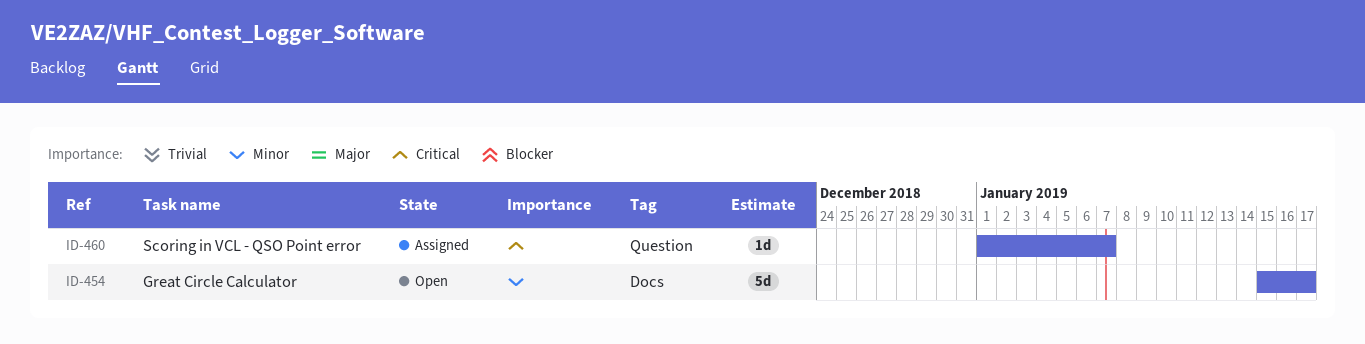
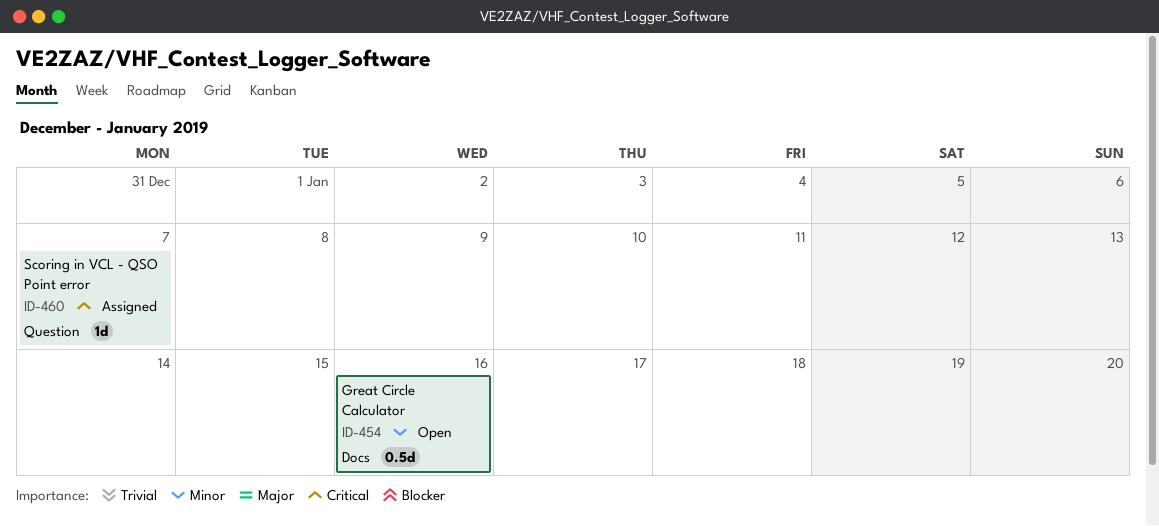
ID-454, estimate: 5d -> 0.5d
ID-454, due: Jan 17 -> Jan 16

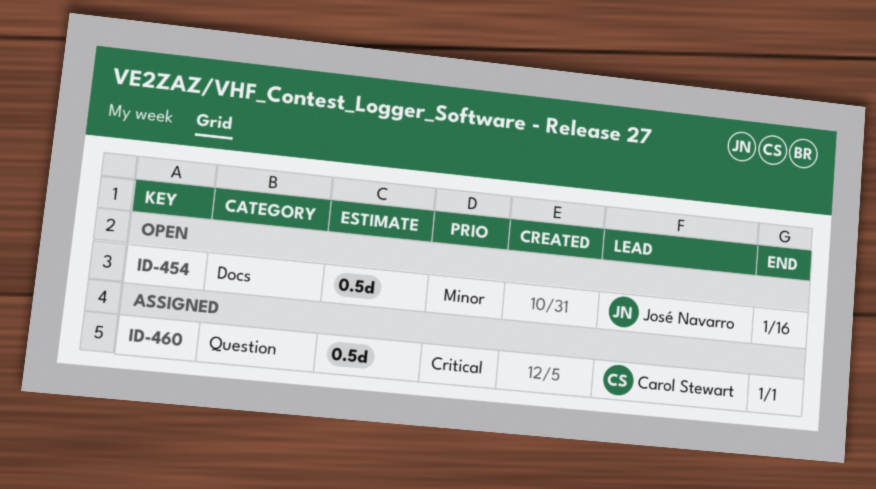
ID-460, estimate: 1d -> 0.5d
ID-460, due: Jan 7 -> Jan 1

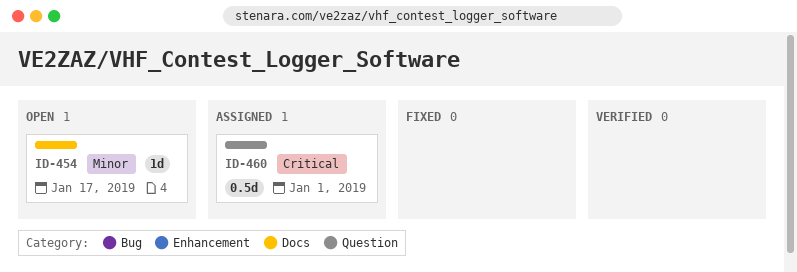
ID-454, estimate: 0.5d -> 1d
ID-454, due: Jan 16 -> Jan 17

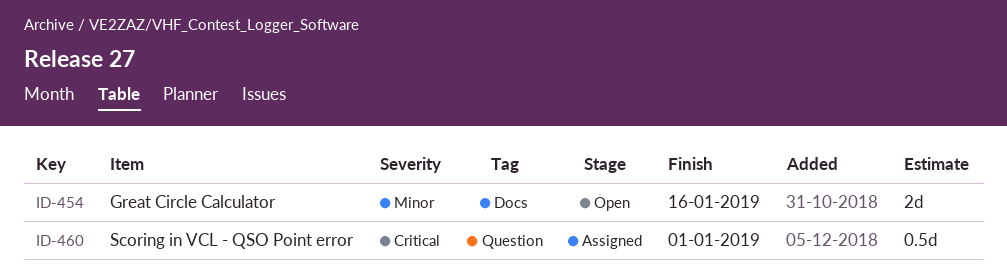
ID-454, estimate: 1d -> 2d
ID-454, due: Jan 17 -> Jan 16

